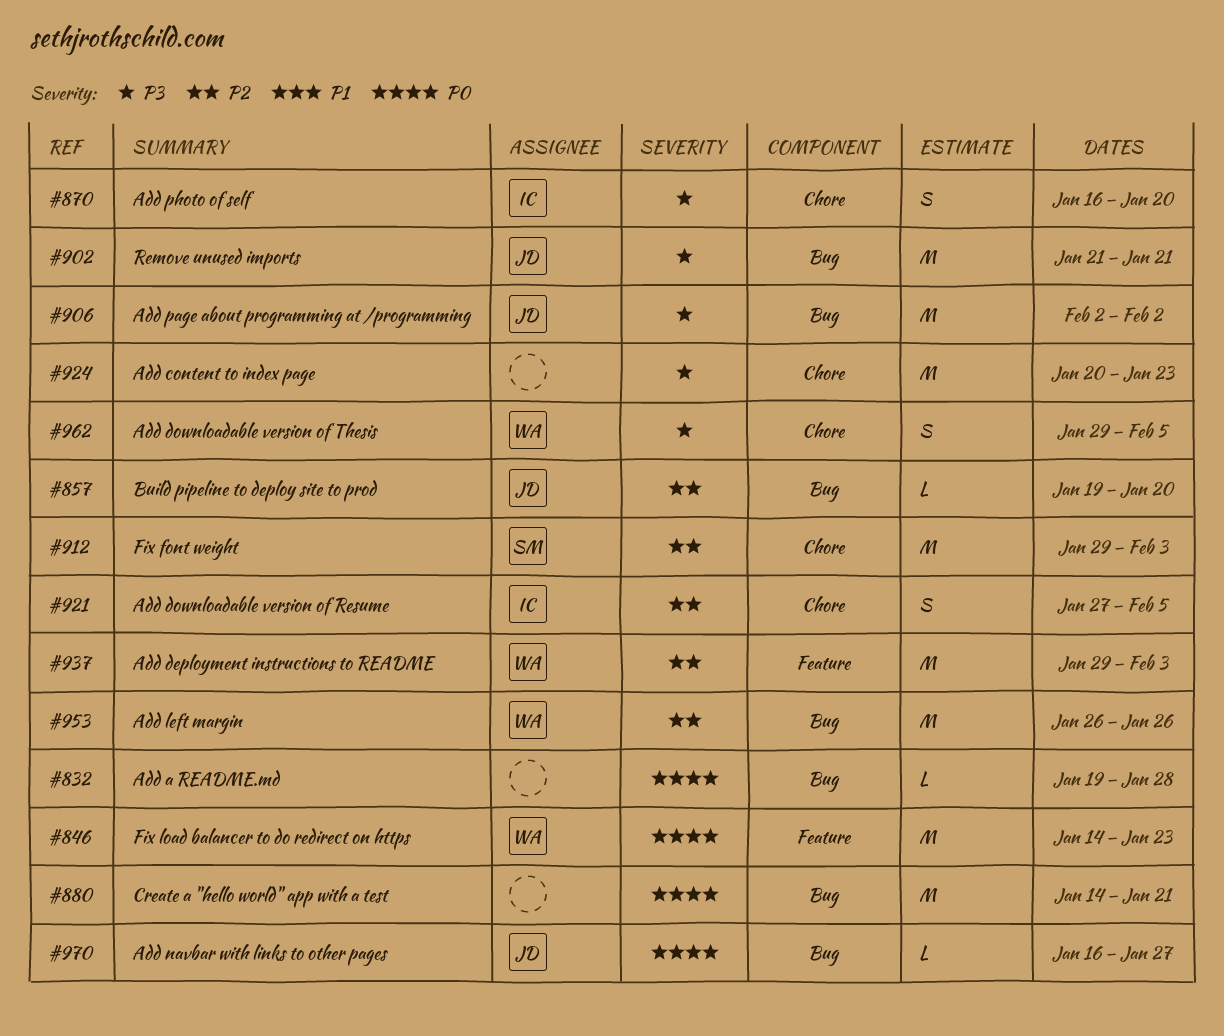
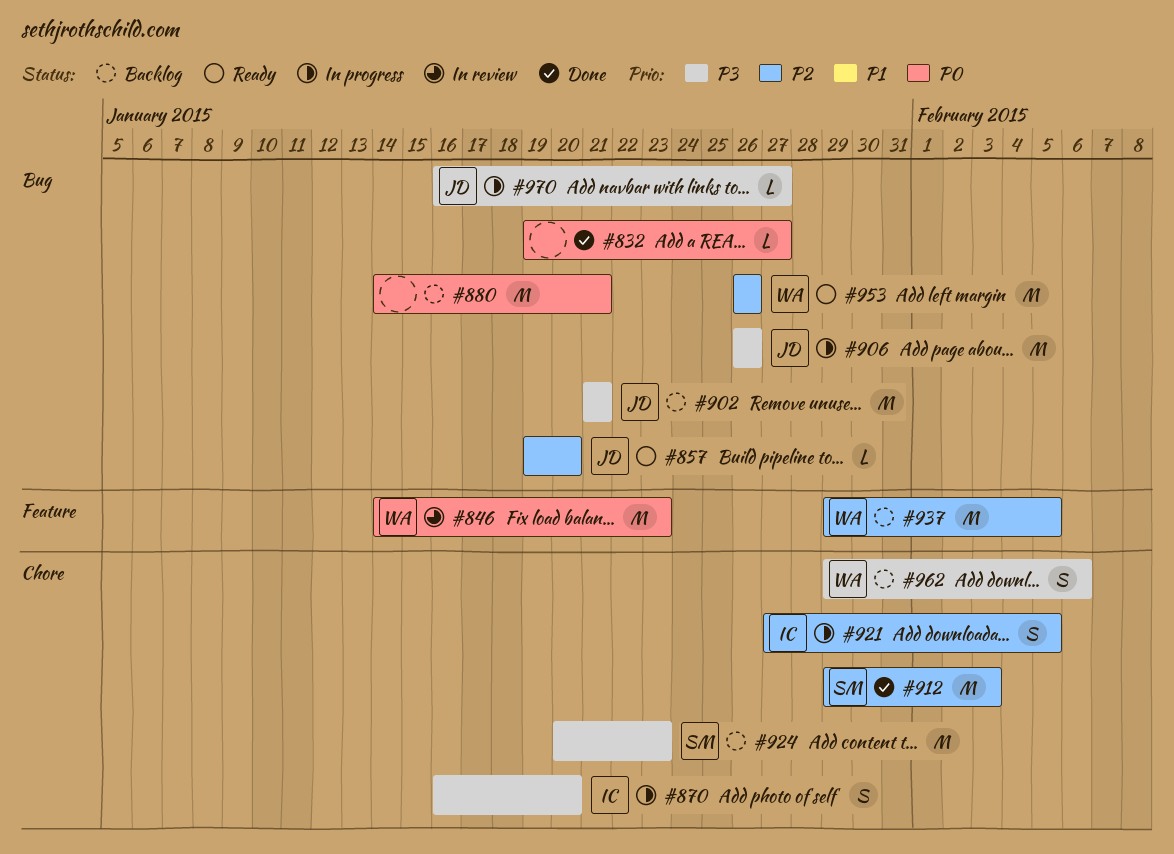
#832, due: Jan 28 -> Jan 27
#906, start: Feb 2 -> Jan 26
#906, due: Feb 2 -> Jan 26
#924, owner: none -> SM
#937, due: Feb 3 -> Feb 5
#962, due: Feb 5 -> Feb 6
#970, priority: P0 -> P3

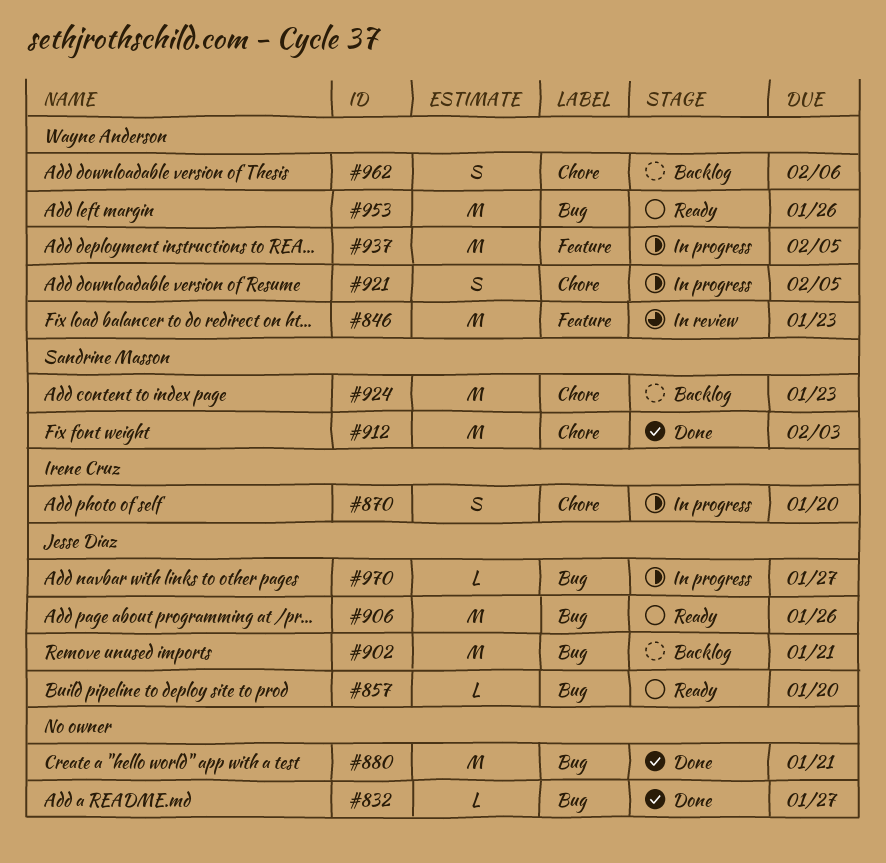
#880, status: Backlog -> Done
#906, status: In progress -> Ready
#921, owner: Irene Cruz -> Wayne Anderson
#937, status: Backlog -> In progress

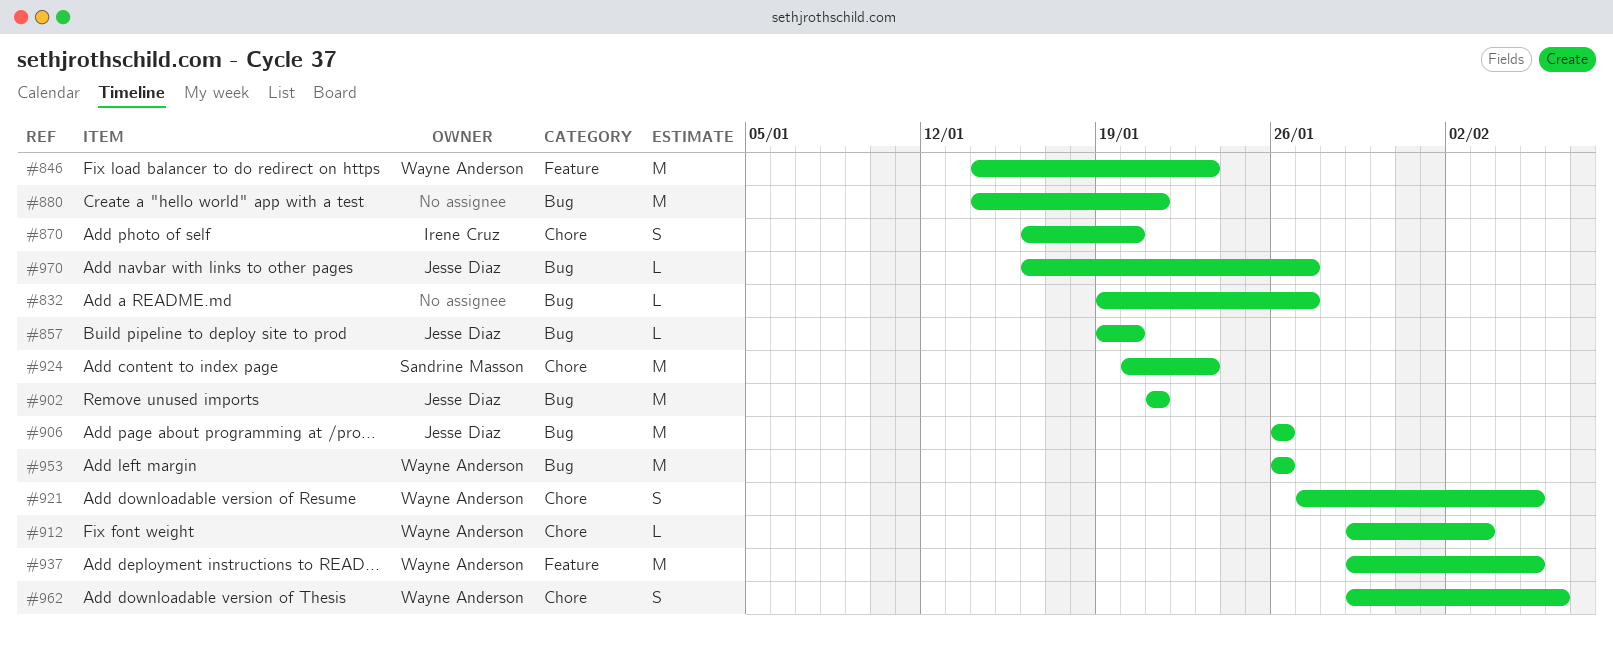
#912, owner: Sandrine Masson -> Wayne Anderson
#912, estimate: M -> L

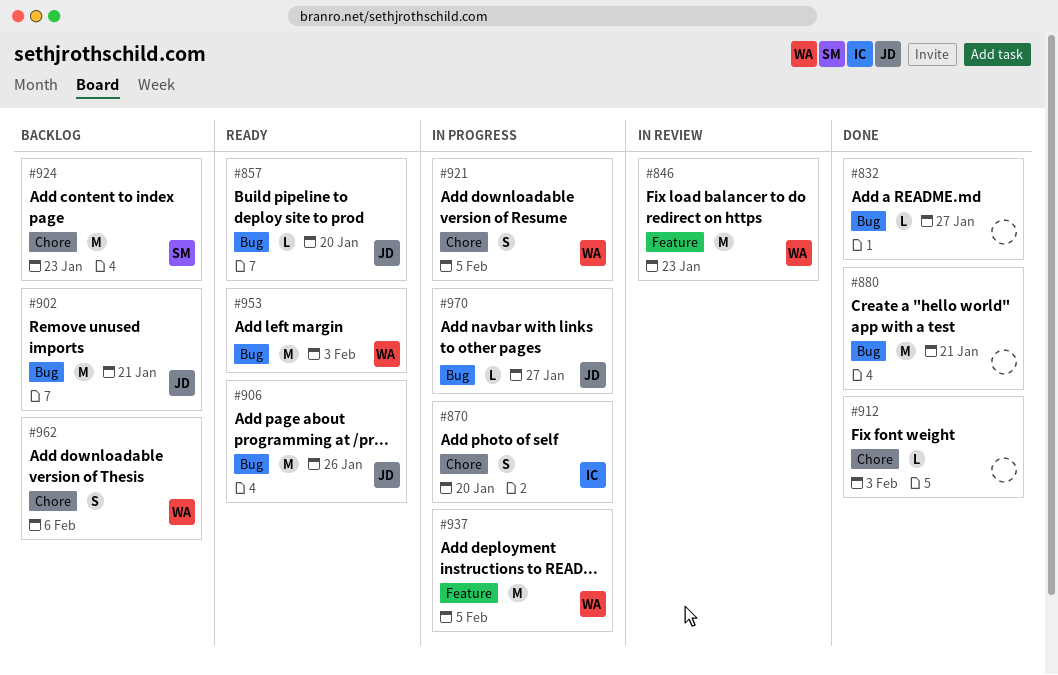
#912, owner: Wayne Anderson -> none
#953, due: Jan 26 -> Feb 3

